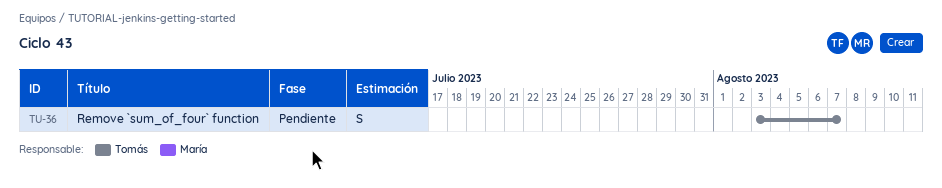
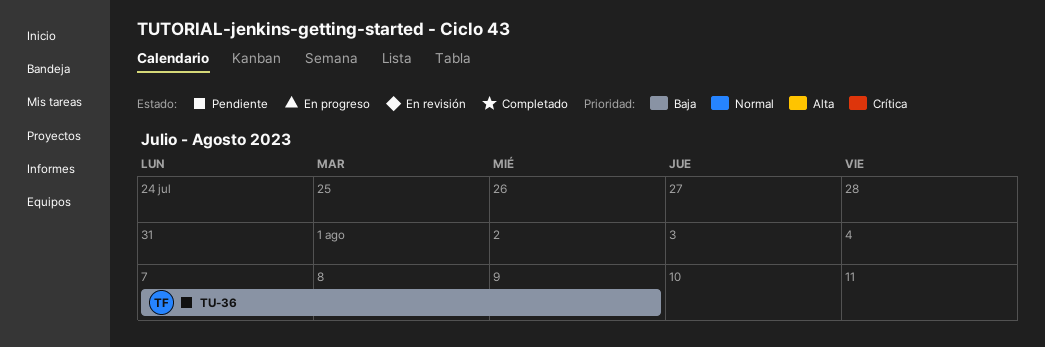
TU-36, start: Aug 3 -> Aug 7
TU-36, due: Aug 7 -> Aug 9

